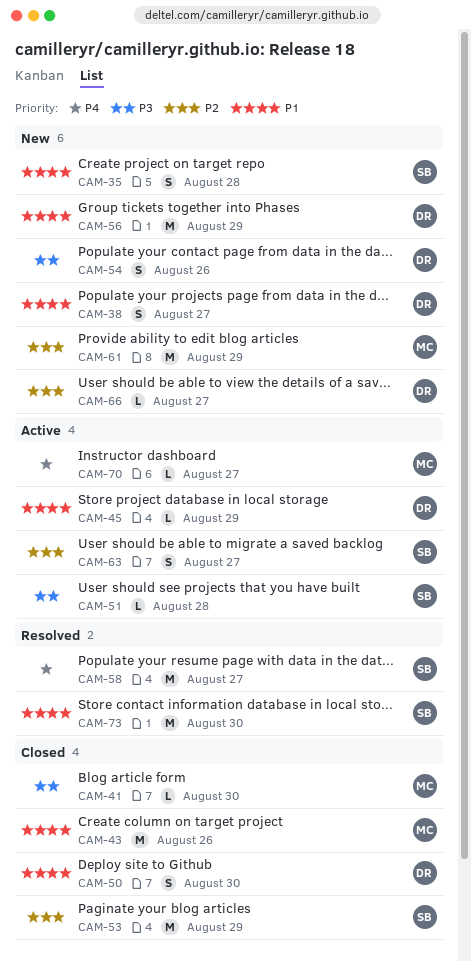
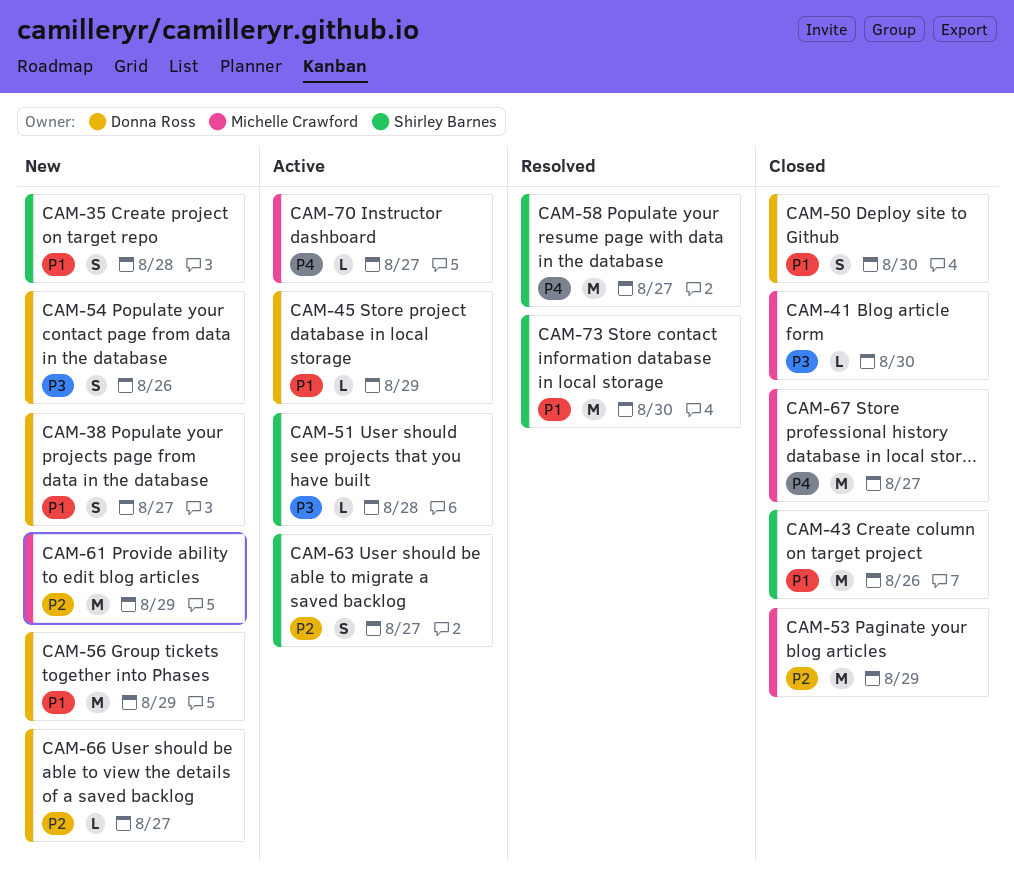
CAM-43, owner: Michelle Crawford -> Shirley Barnes
CAM-53, owner: Shirley Barnes -> Michelle Crawford
CAM-67: none -> present

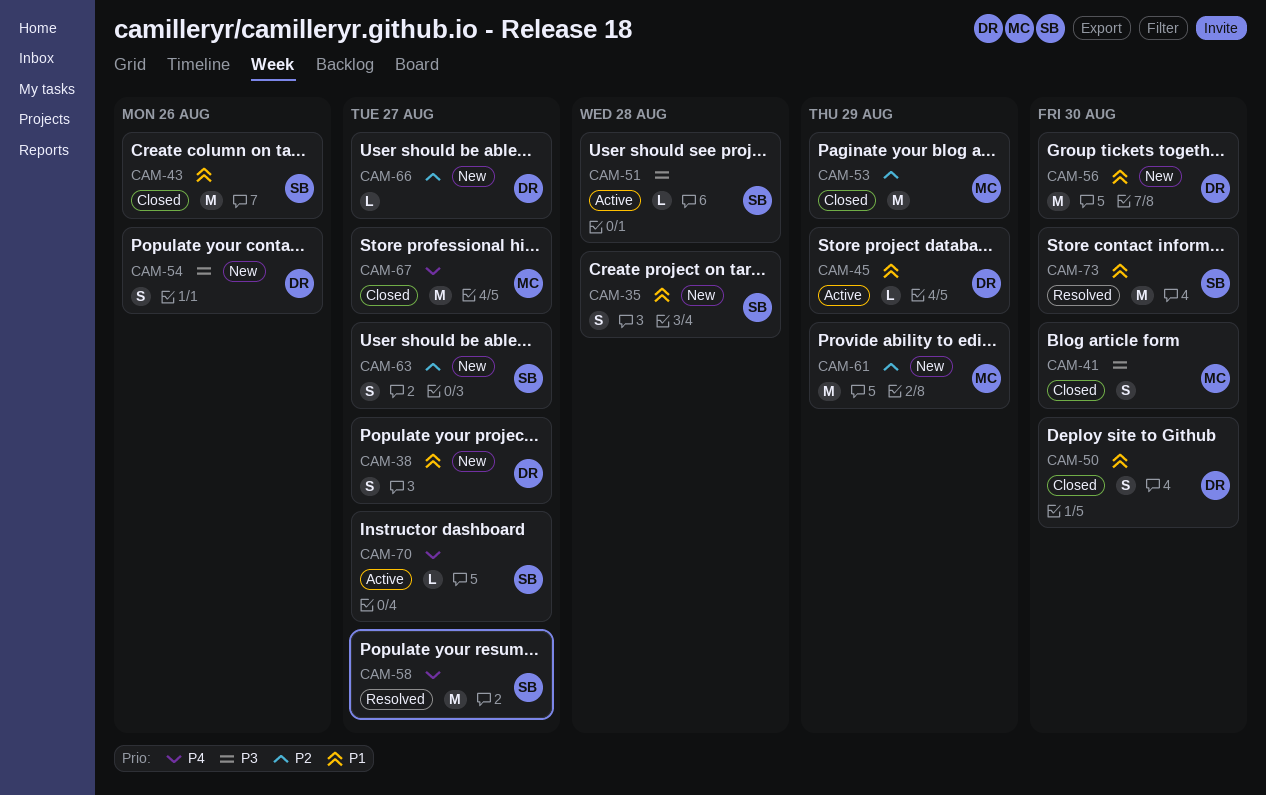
CAM-41, estimate: L -> S
CAM-56, due: Aug 29 -> Aug 30
CAM-63, status: Active -> New
CAM-70, owner: Michelle Crawford -> Shirley Barnes

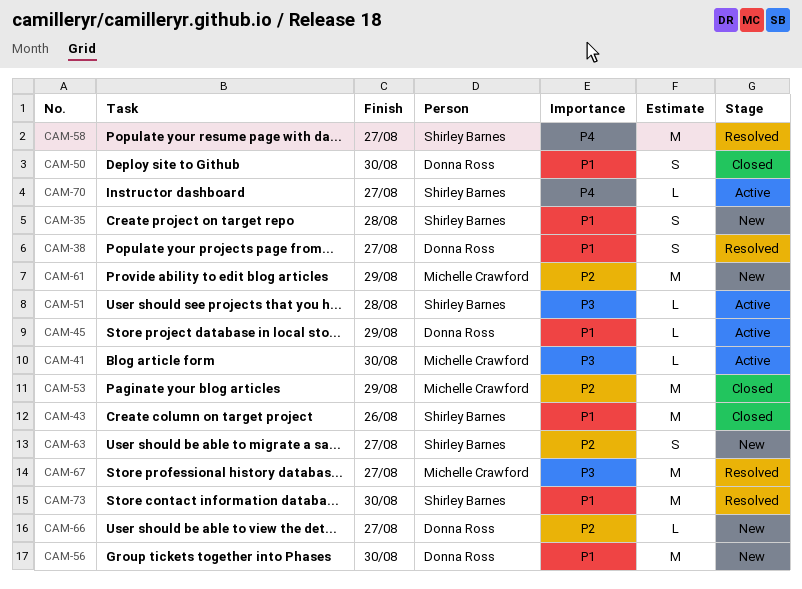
CAM-38, status: New -> Resolved
CAM-41, status: Closed -> Active
CAM-41, estimate: S -> L
CAM-54: present -> none
CAM-67, status: Closed -> Resolved
CAM-67, priority: P4 -> P3

